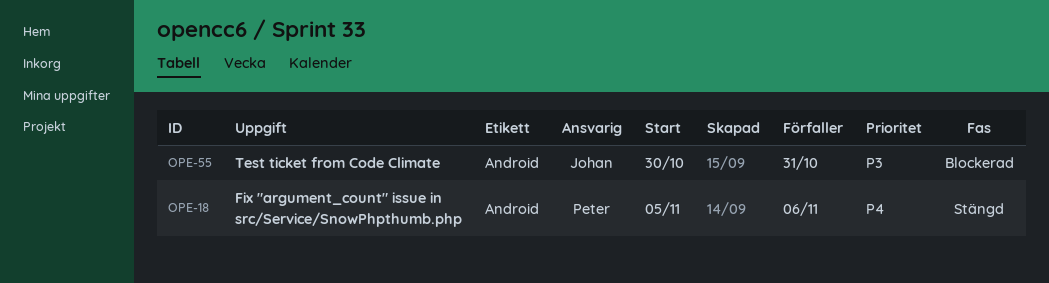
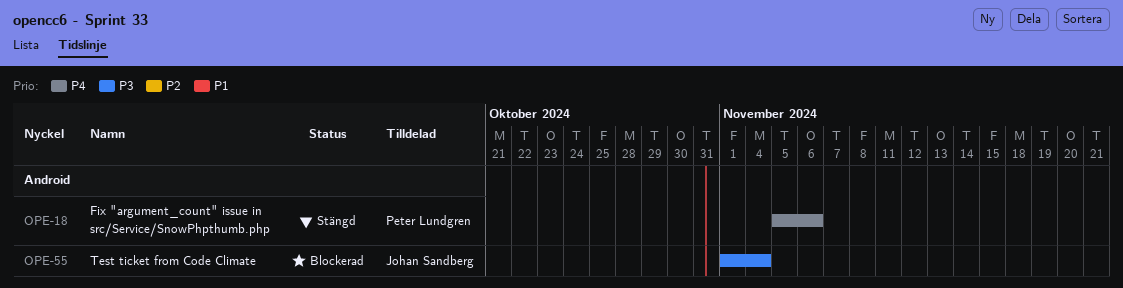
OPE-55, start: Oct 30 -> Nov 1
OPE-55, due: Oct 31 -> Nov 4

